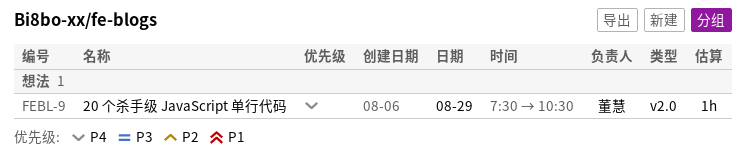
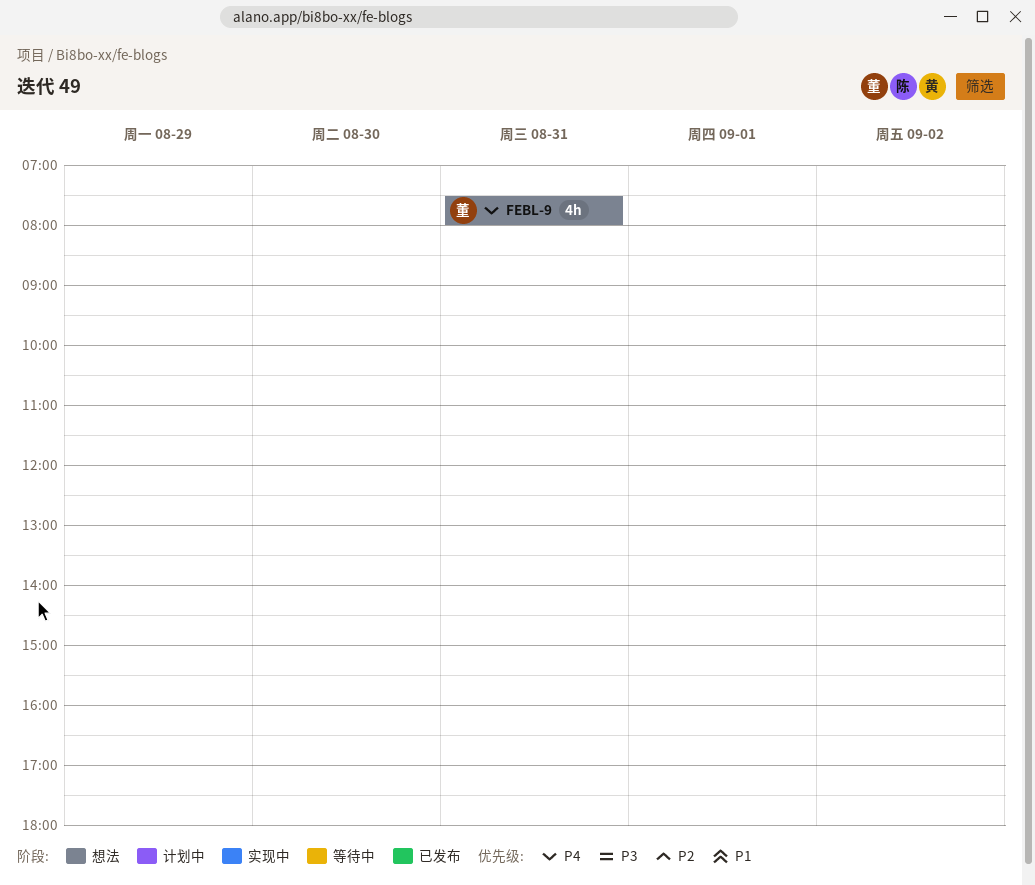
FEBL-9, estimate: 1h -> 4h
FEBL-9, day: Aug 29 -> Aug 31
FEBL-9, ends: 10:30 -> 08:00

